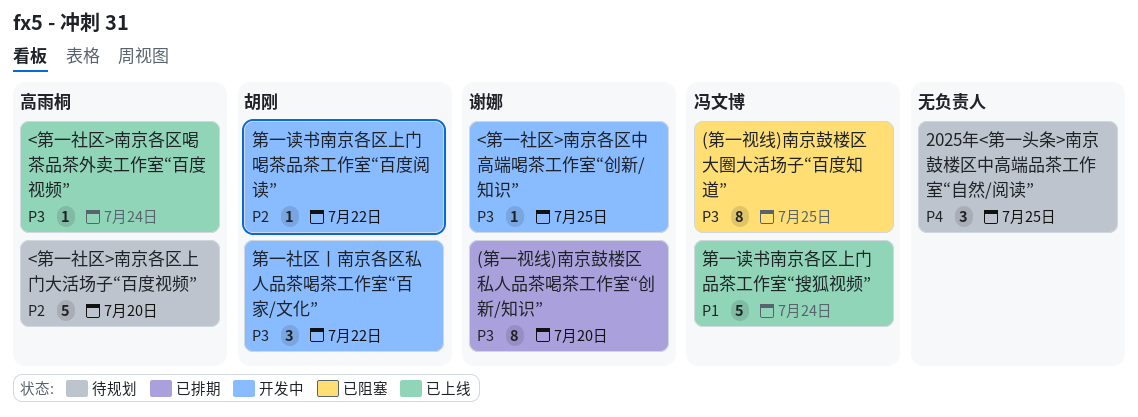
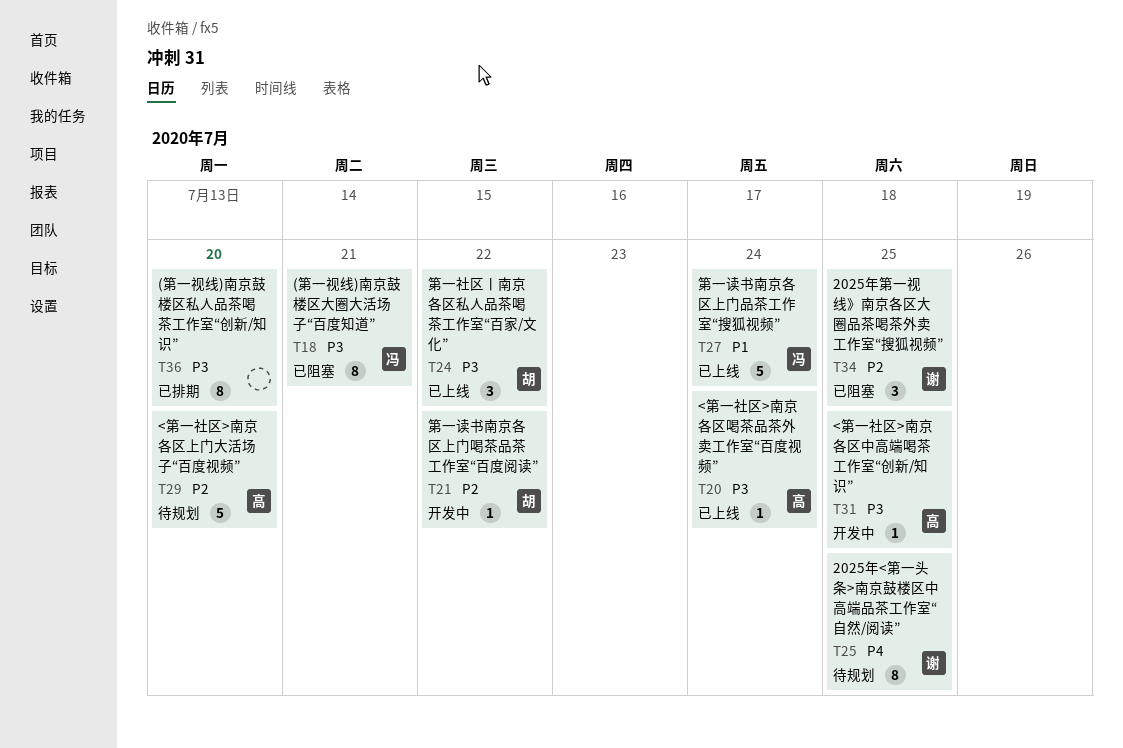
(第一视线)南京鼓楼区大圈大活场子“百度知道”, due: Jul 25 -> Jul 21
(第一视线)南京鼓楼区私人品茶喝茶工作室“创新/知识”, owner: 谢娜 -> none
2025年<第一头条>南京鼓楼区中高端品茶工作室“自然/阅读”, owner: none -> 谢娜
2025年<第一头条>南京鼓楼区中高端品茶工作室“自然/阅读”, estimate: 3 -> 8
2025年第一视线》南京各区大圈品茶喝茶外卖工作室“搜狐视频”: none -> present
<第一社区>南京各区中高端喝茶工作室“创新/知识”, owner: 谢娜 -> 高雨桐
第一社区丨南京各区私人品茶喝茶工作室“百家/文化”, status: 开发中 -> 已上线

